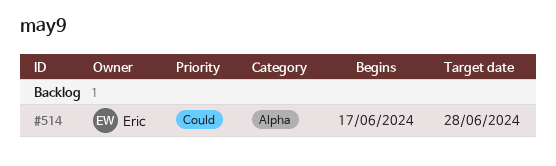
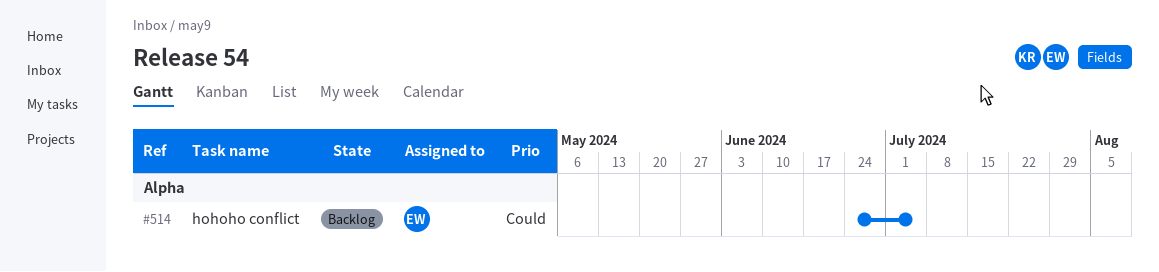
#514, start: Jun 17 -> Jun 24
#514, due: Jun 28 -> Jul 5

